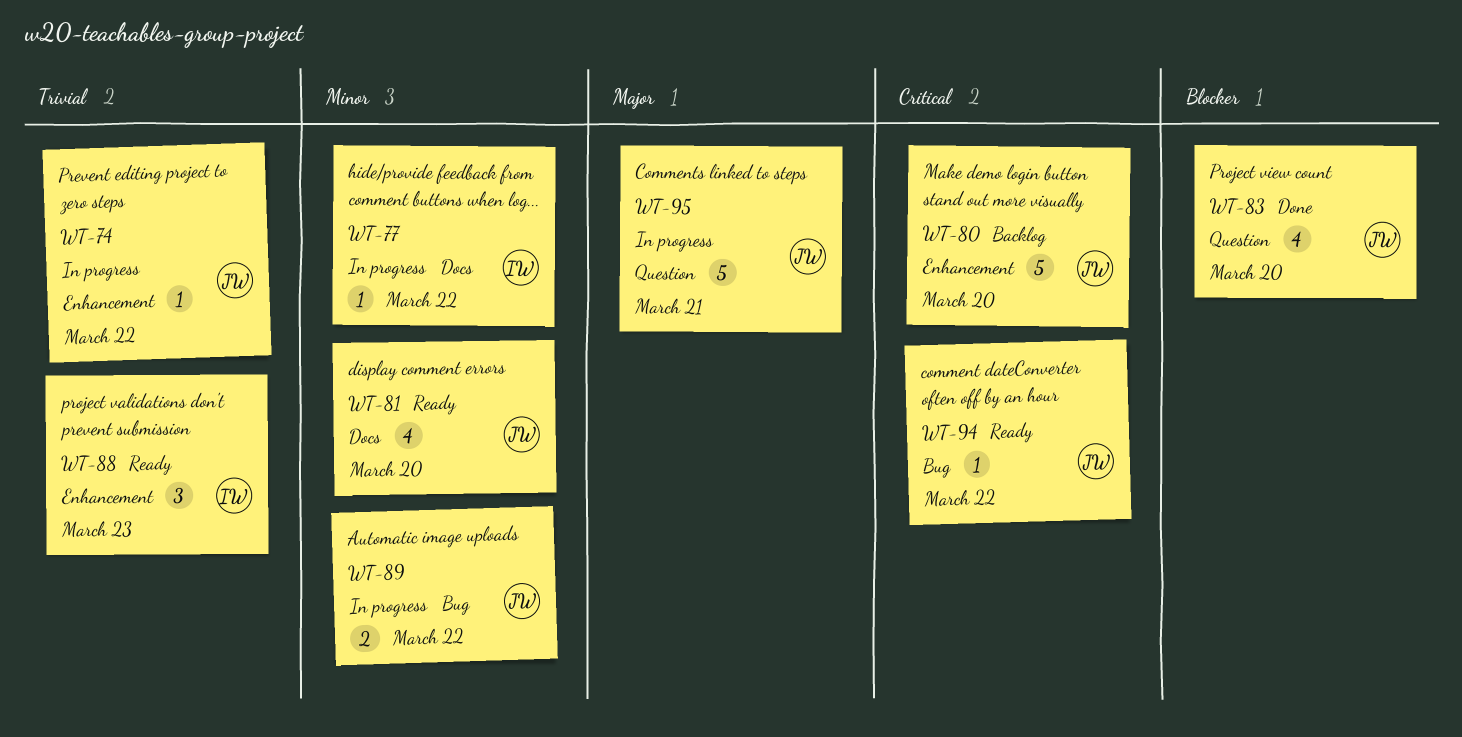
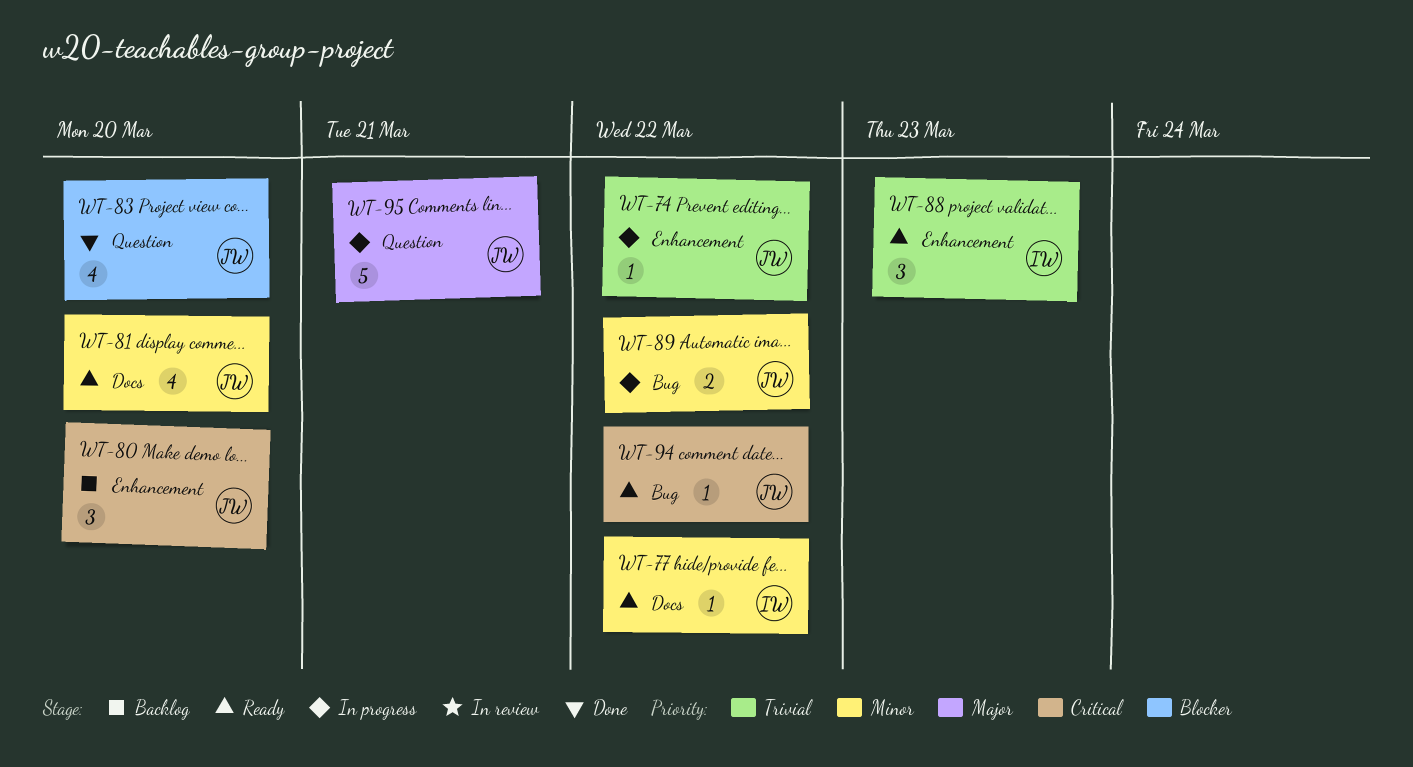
WT-77, status: In progress -> Ready
WT-80, estimate: 5 -> 3

